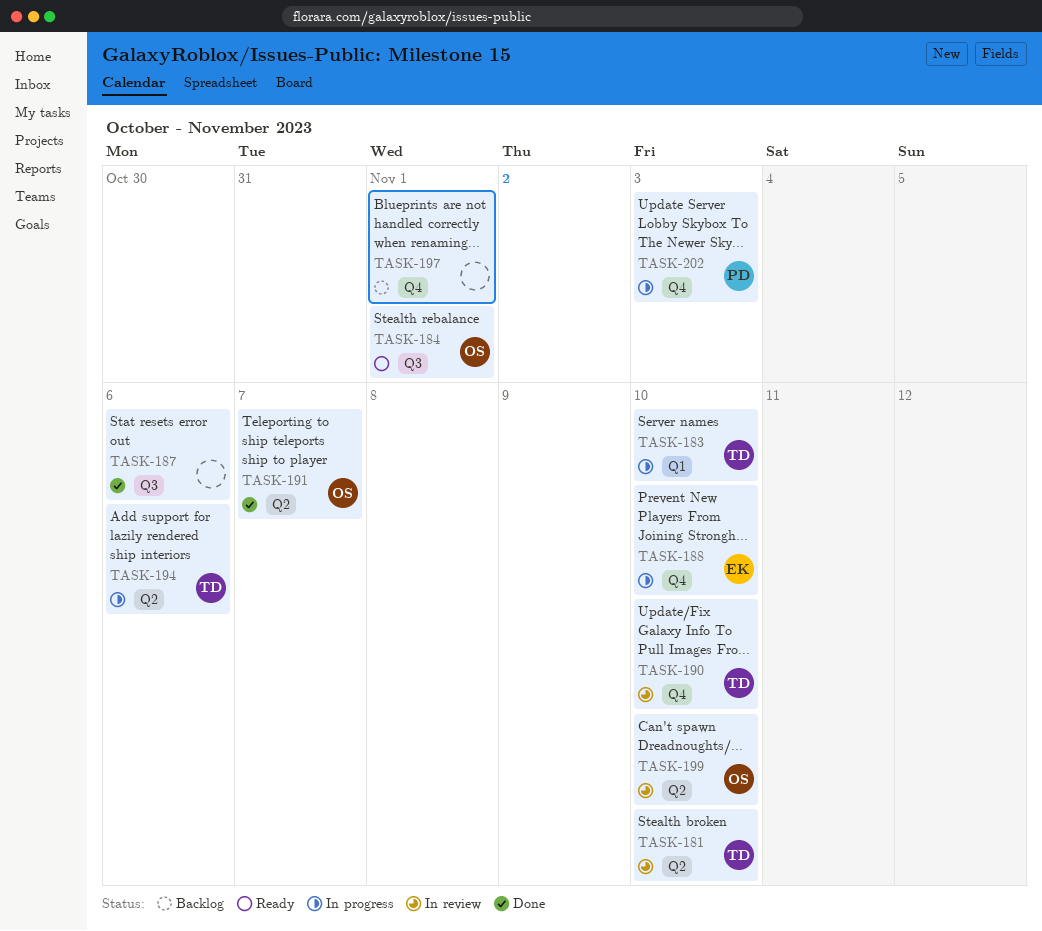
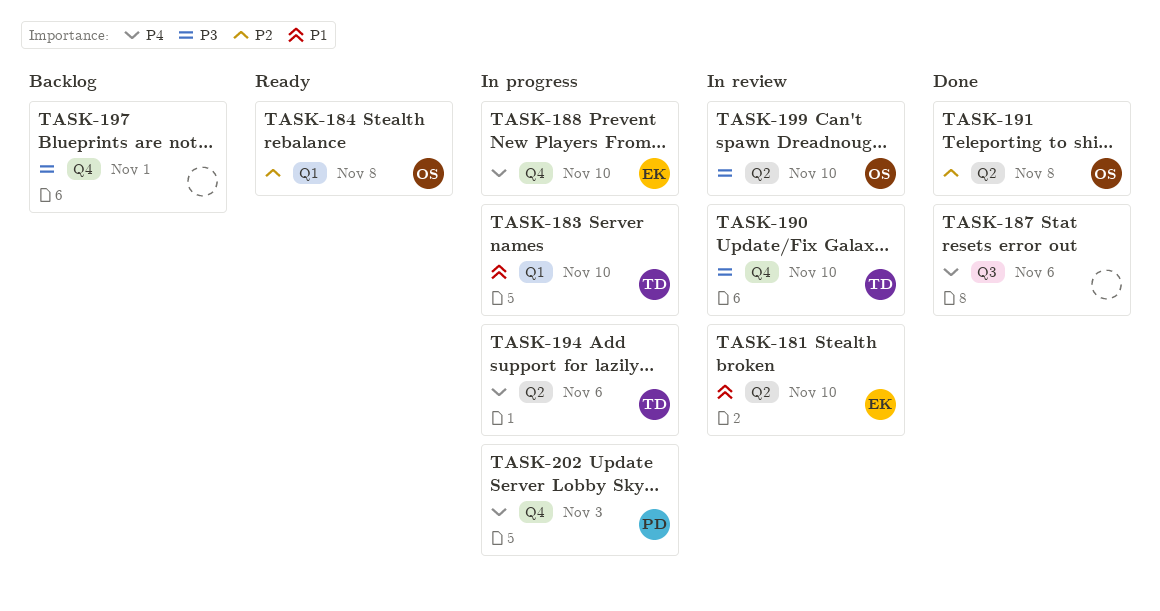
TASK-181, owner: TD -> EK
TASK-184, label: Q3 -> Q1
TASK-184, due: Nov 1 -> Nov 8
TASK-191, due: Nov 7 -> Nov 8

